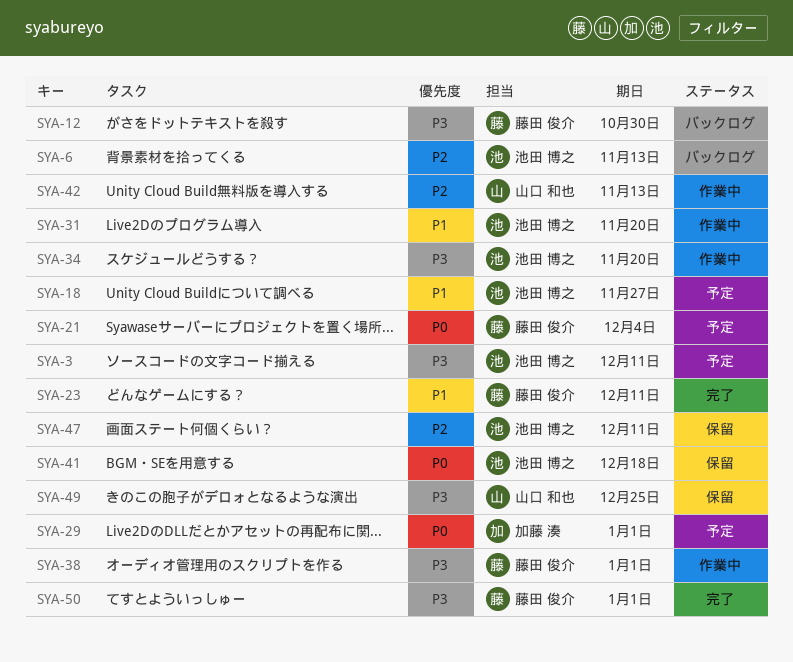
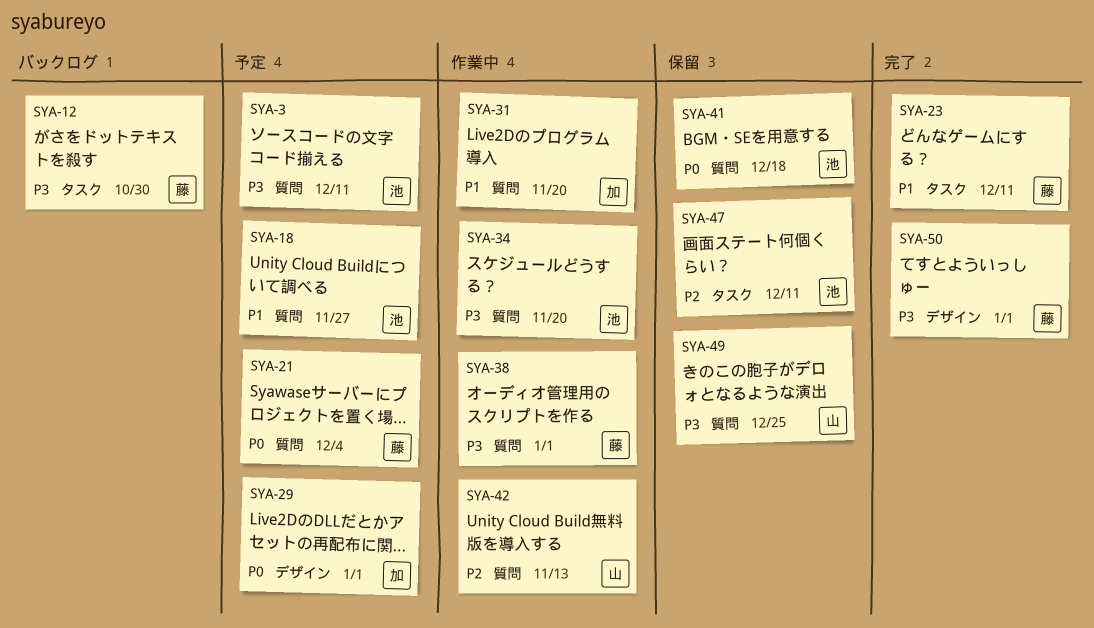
SYA-6: present -> none
SYA-31, owner: 池田 博之 -> 加藤 湊

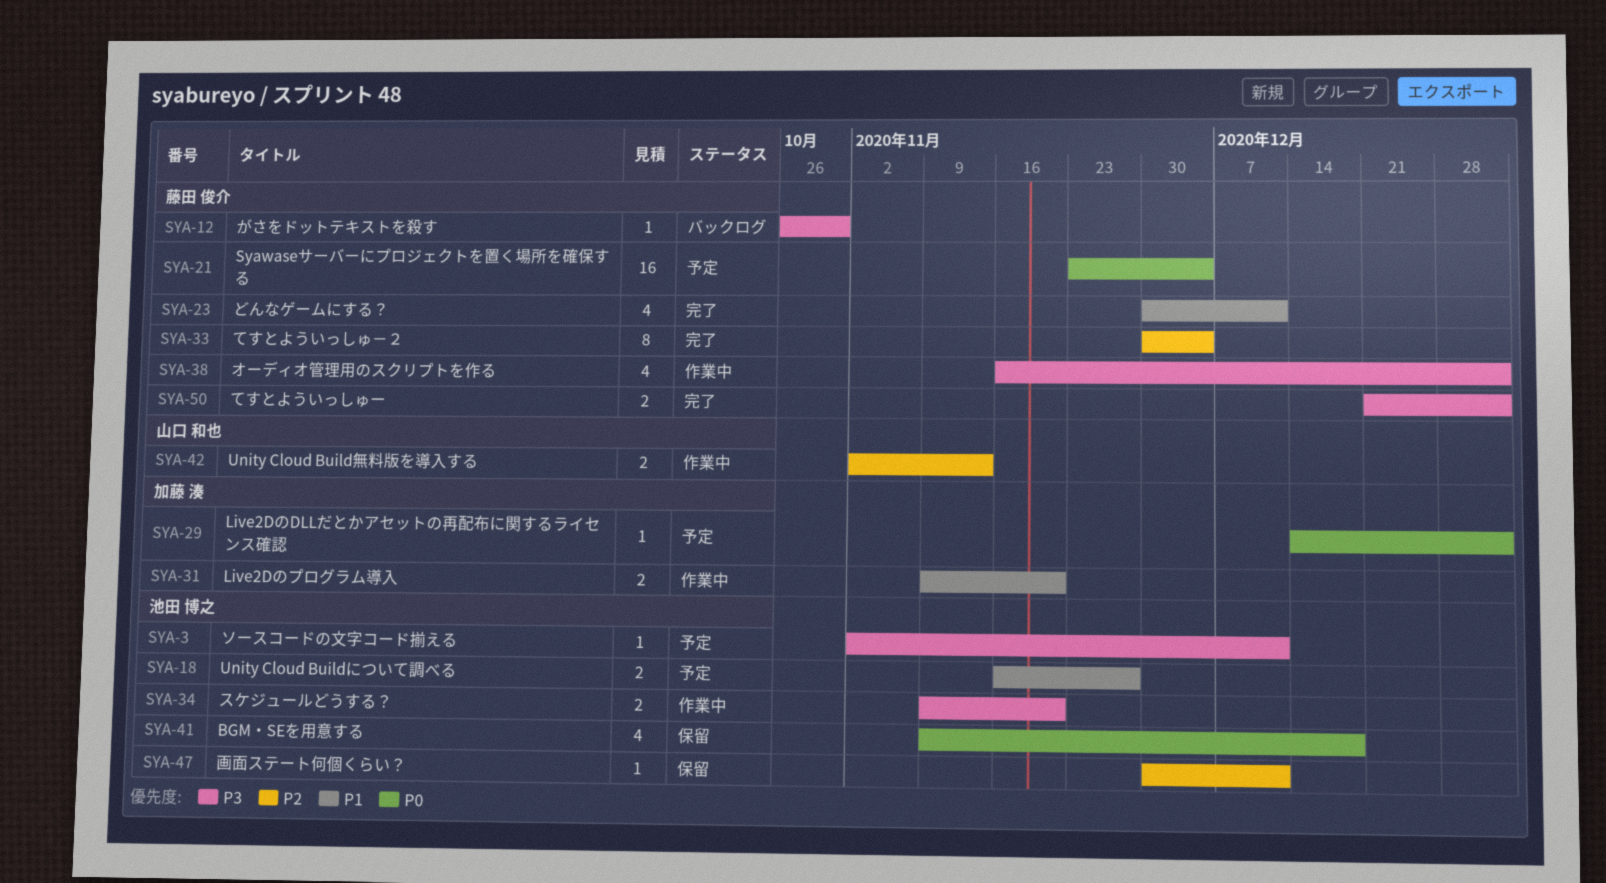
SYA-33: none -> present
SYA-49: present -> none

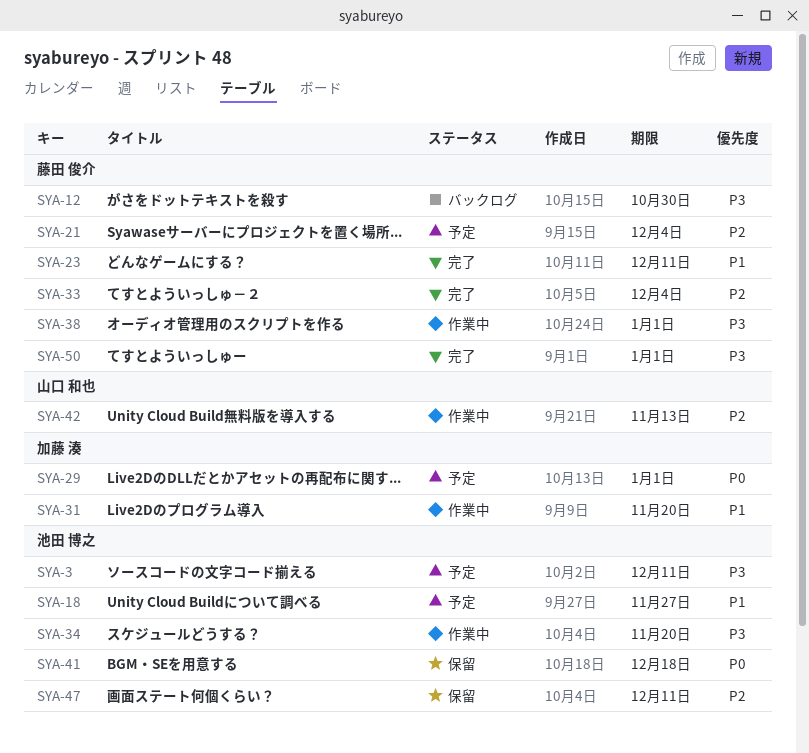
SYA-21, priority: P0 -> P2

